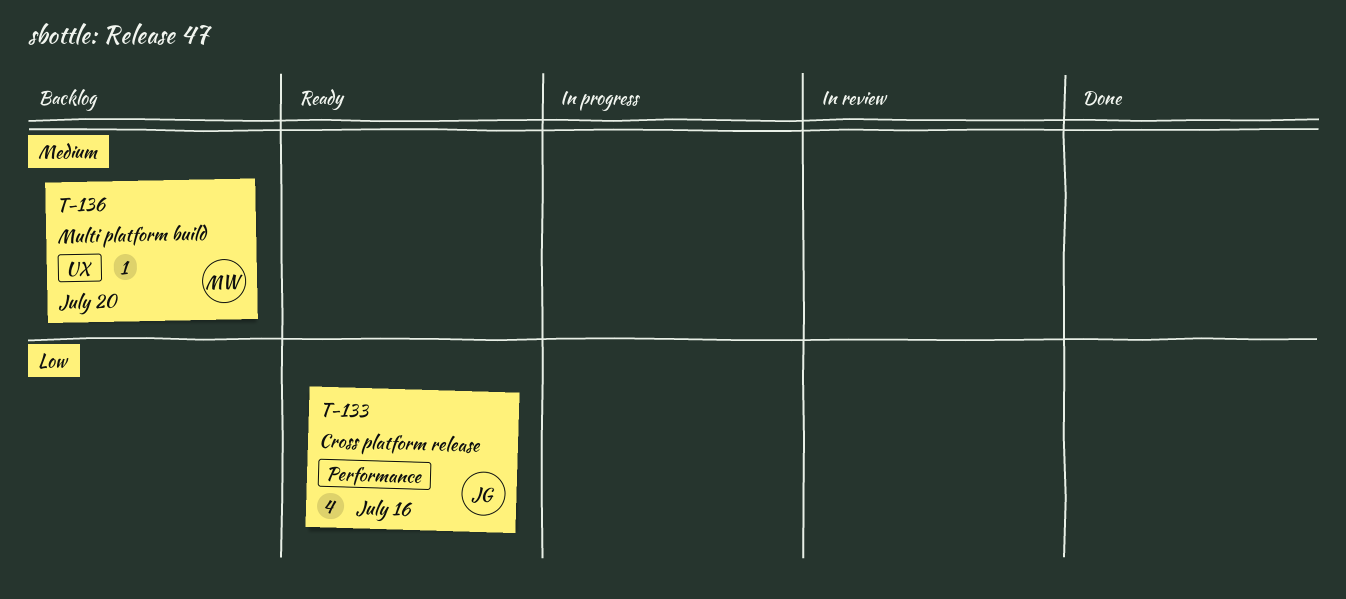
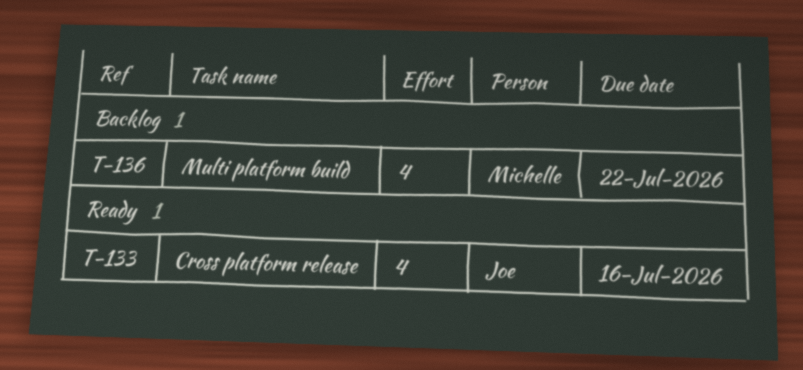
T-136, estimate: 1 -> 4
T-136, due: Jul 20 -> Jul 22

